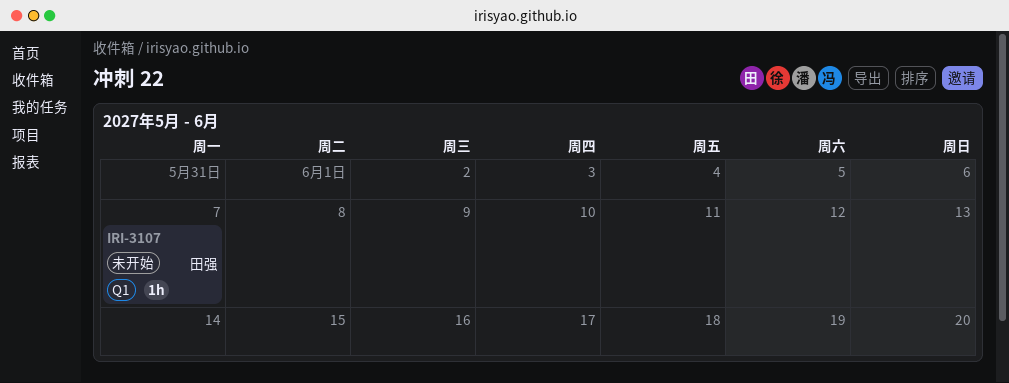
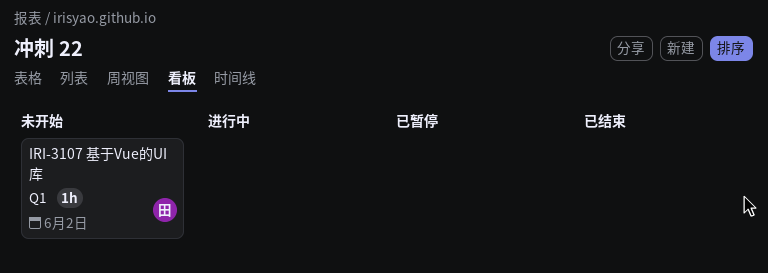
IRI-3107, due: Jun 7 -> Jun 2

